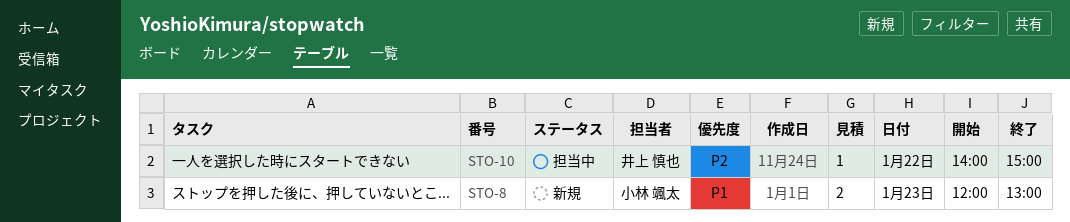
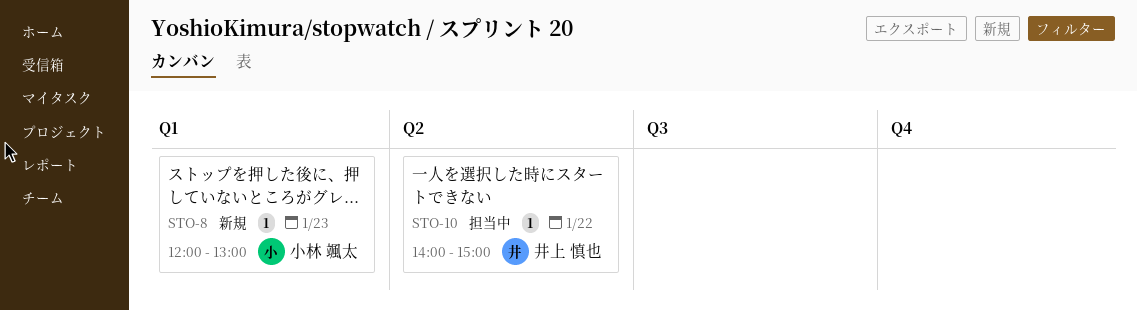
STO-8, estimate: 2 -> 1

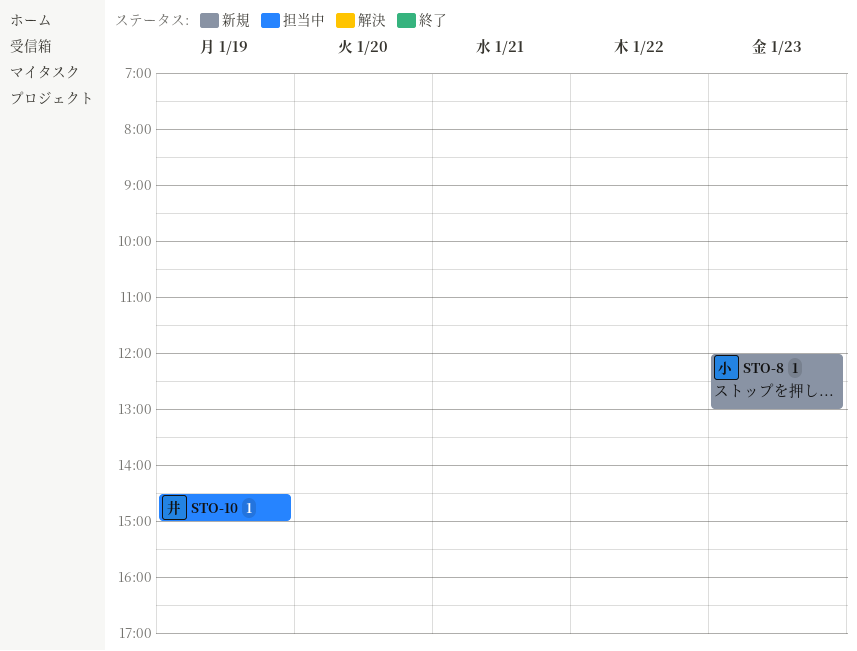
STO-10, day: Jan 22 -> Jan 19
STO-10, begins: 14:00 -> 14:30

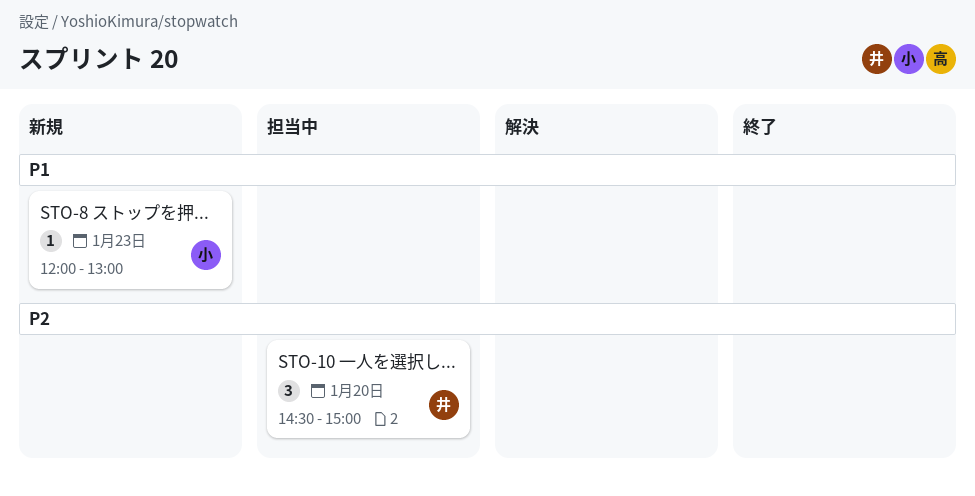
STO-10, estimate: 1 -> 3
STO-10, day: Jan 19 -> Jan 20

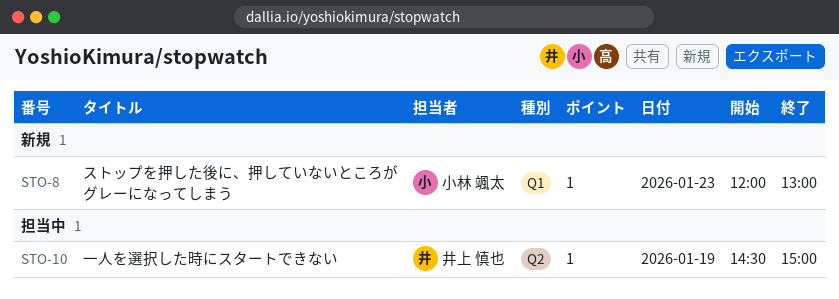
STO-10, estimate: 3 -> 1
STO-10, day: Jan 20 -> Jan 19

